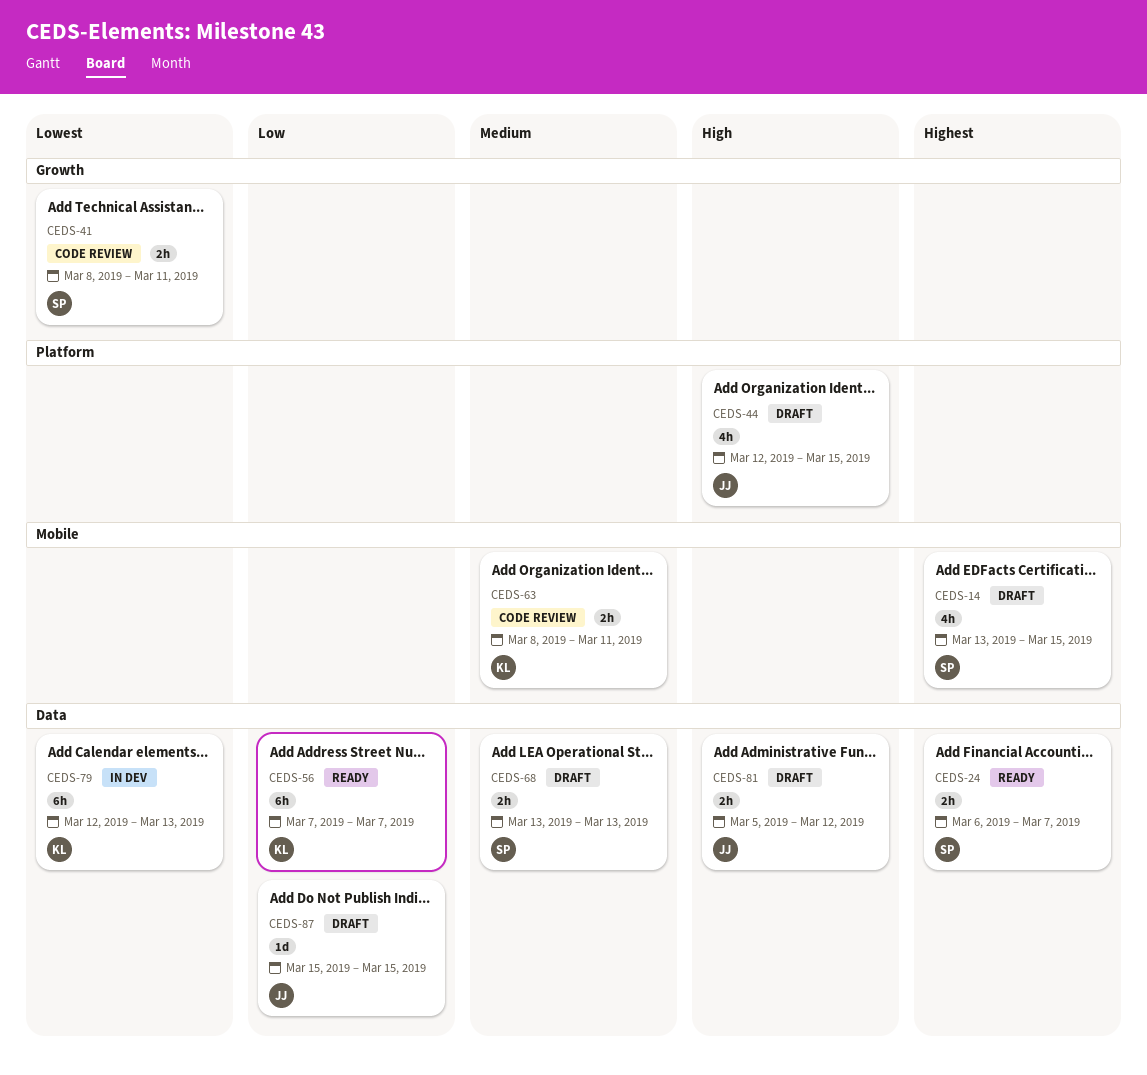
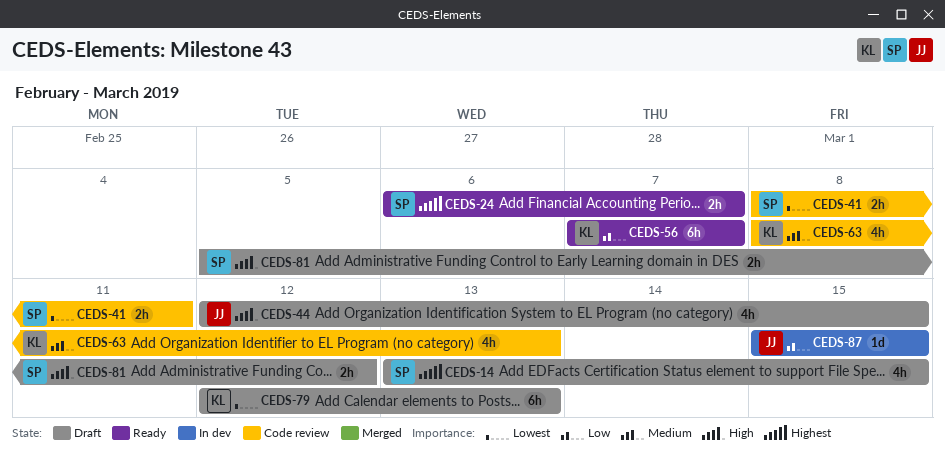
CEDS-63, estimate: 2h -> 4h
CEDS-63, due: Mar 11 -> Mar 13
CEDS-68: present -> none
CEDS-79, status: In dev -> Draft
CEDS-81, owner: JJ -> SP
CEDS-87, status: Draft -> In dev

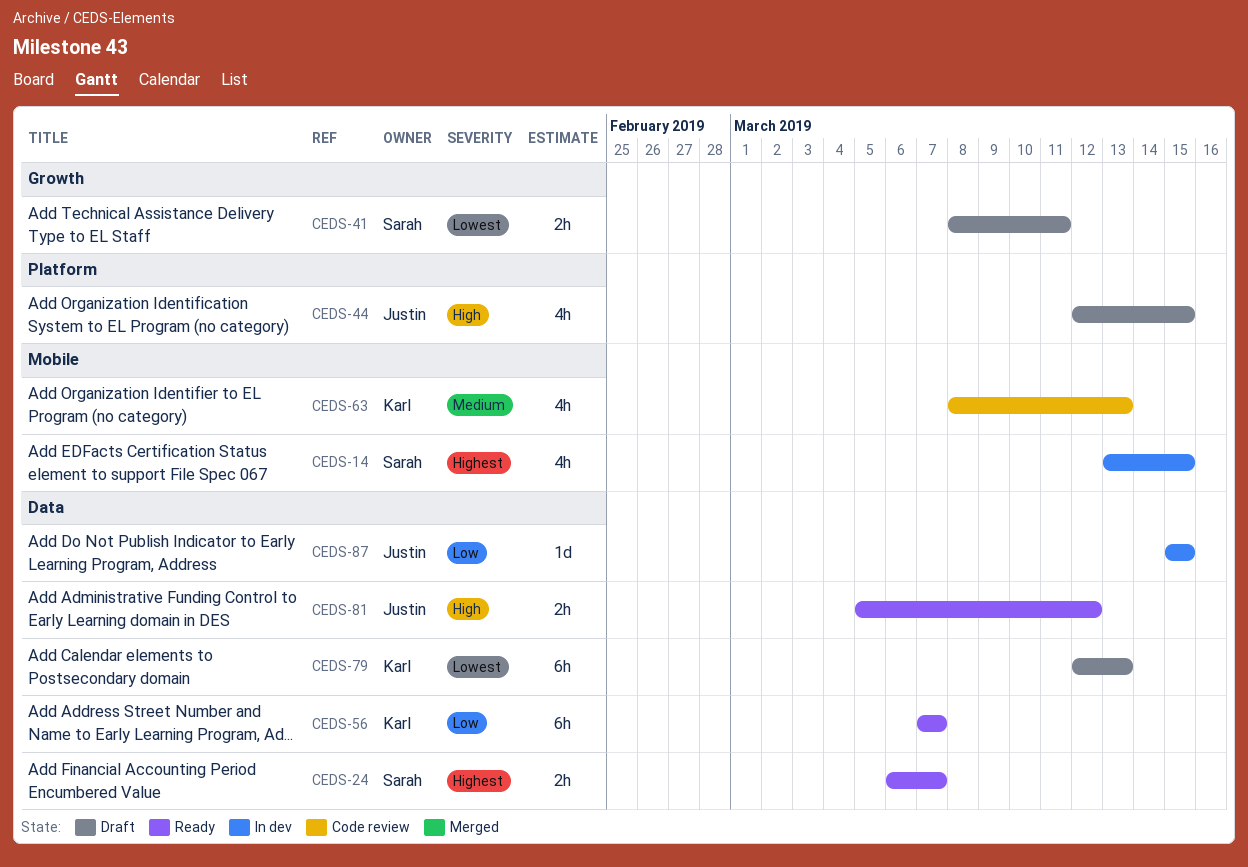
CEDS-14, status: Draft -> In dev
CEDS-41, status: Code review -> Draft
CEDS-81, status: Draft -> Ready
CEDS-81, owner: Sarah -> Justin

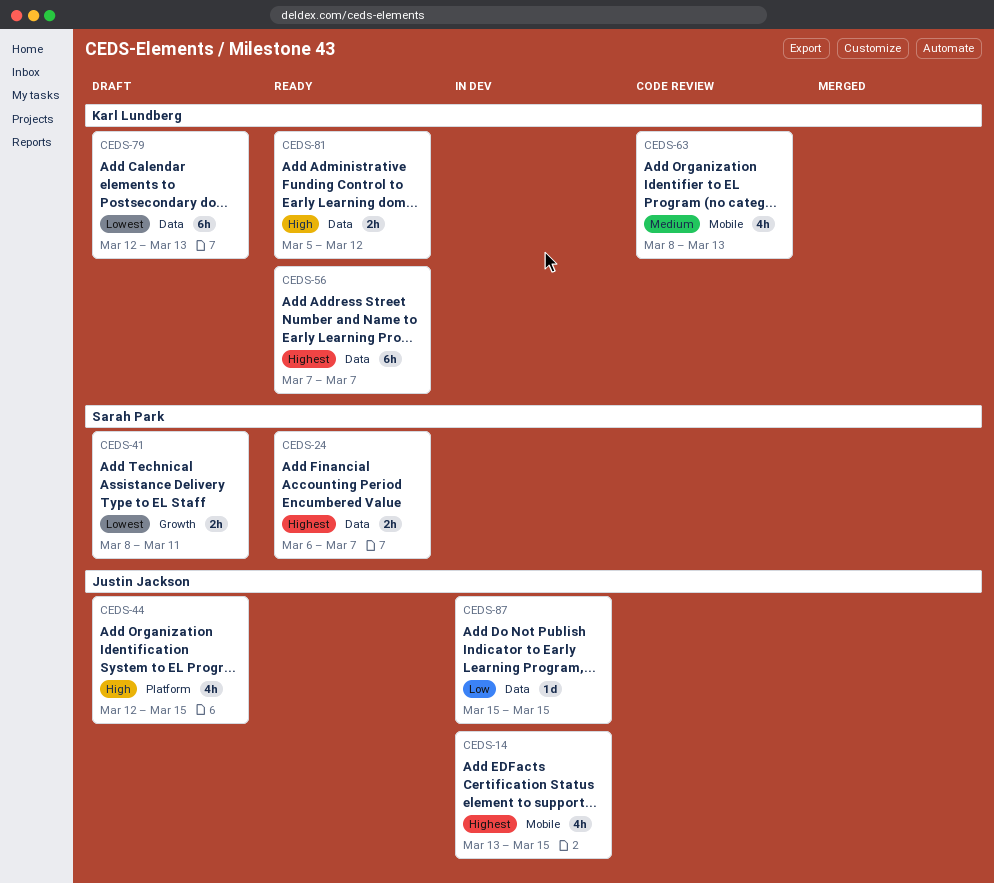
CEDS-14, owner: Sarah Park -> Justin Jackson
CEDS-56, priority: Low -> Highest
CEDS-81, owner: Justin Jackson -> Karl Lundberg

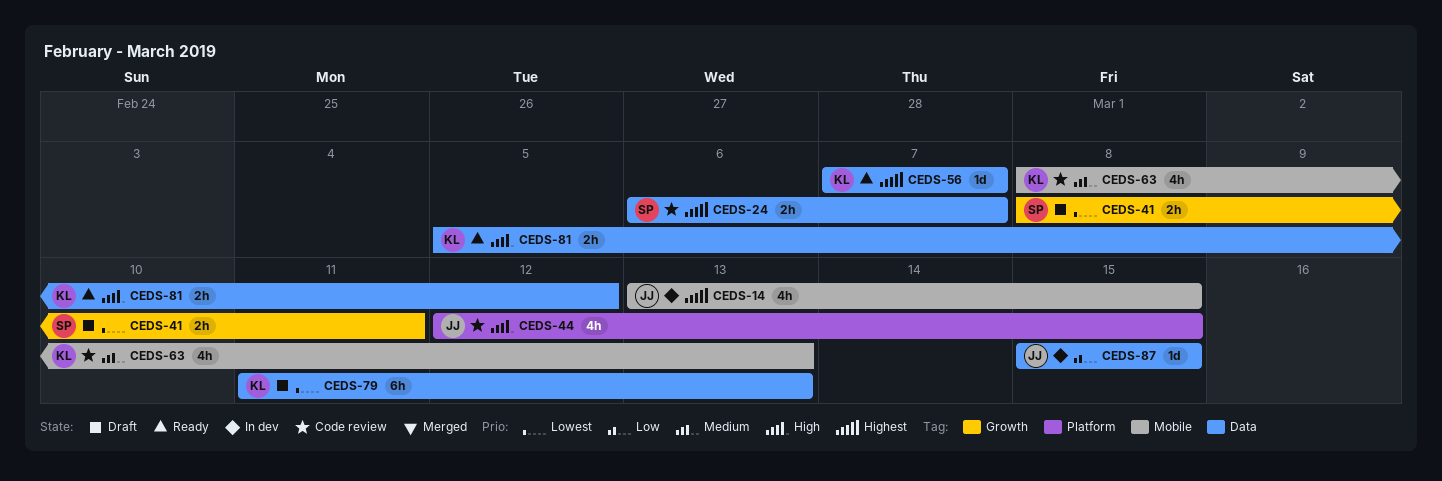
CEDS-24, status: Ready -> Code review
CEDS-44, status: Draft -> Code review
CEDS-56, estimate: 6h -> 1d
CEDS-79, start: Mar 12 -> Mar 11

